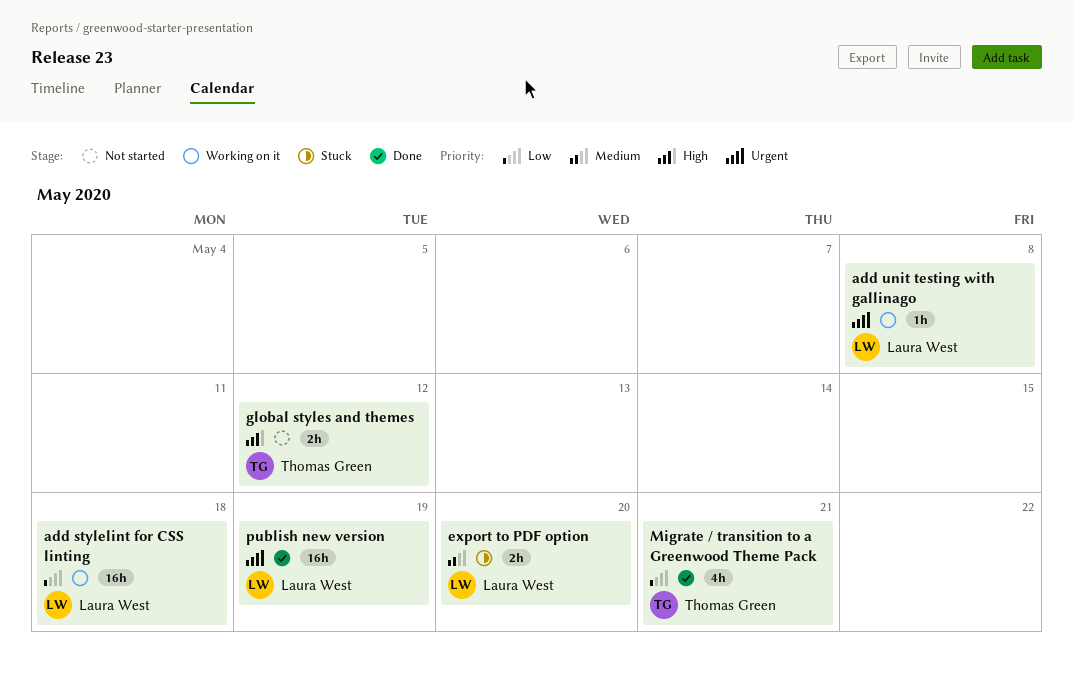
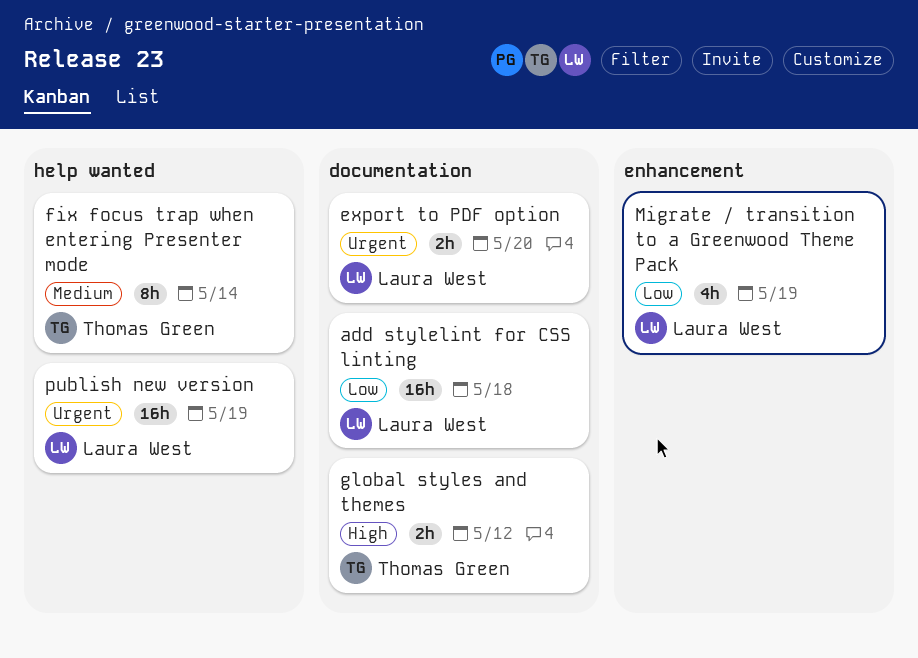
add unit testing with gallinago: present -> none
export to PDF option, priority: Medium -> Urgent
fix focus trap when entering Presenter mode: none -> present
Migrate / transition to a Greenwood Theme Pack, owner: Thomas Green -> Laura West
Migrate / transition to a Greenwood Theme Pack, due: May 21 -> May 19

